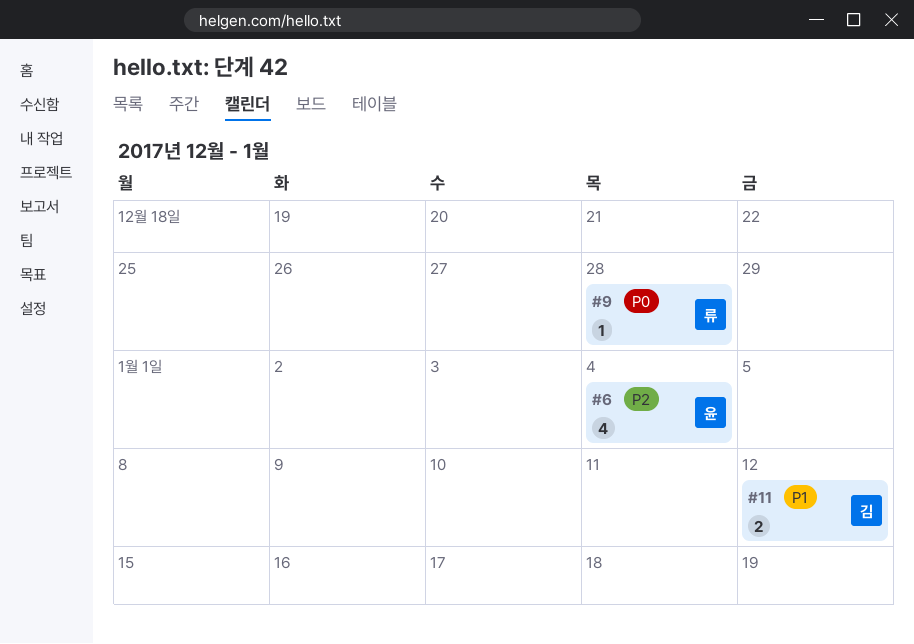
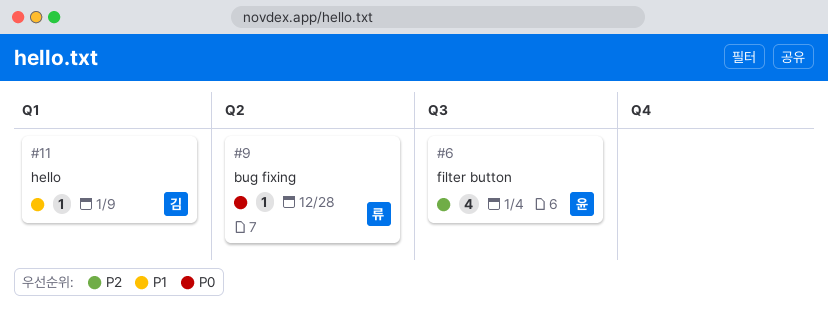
#11, estimate: 2 -> 1
#11, due: Jan 12 -> Jan 9

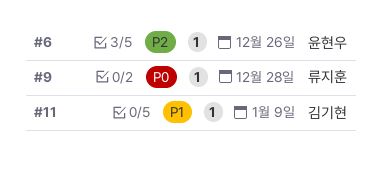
#6, estimate: 4 -> 1
#6, due: Jan 4 -> Dec 26

